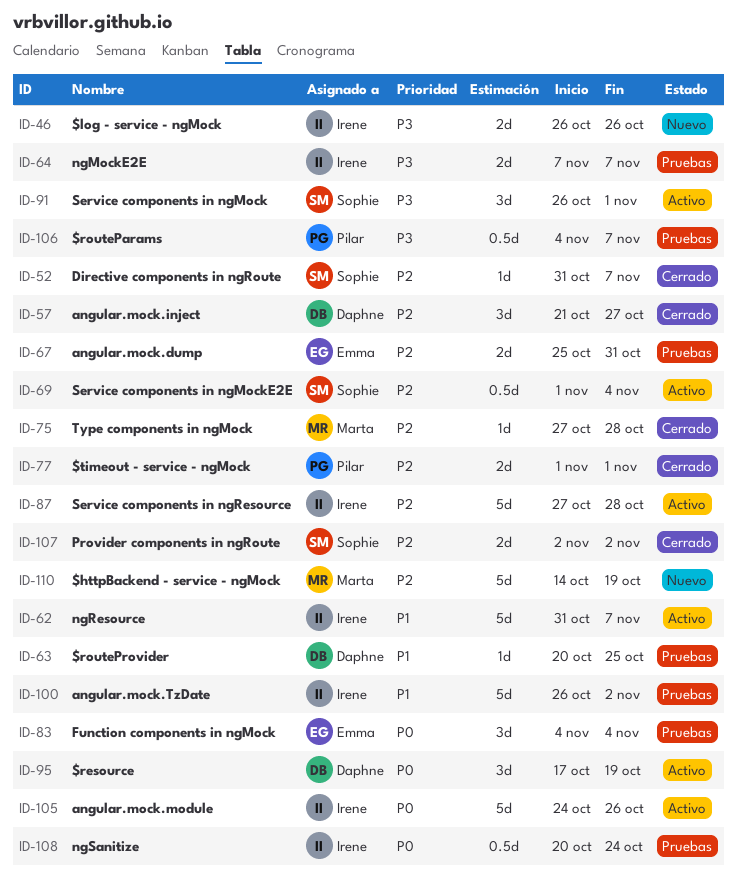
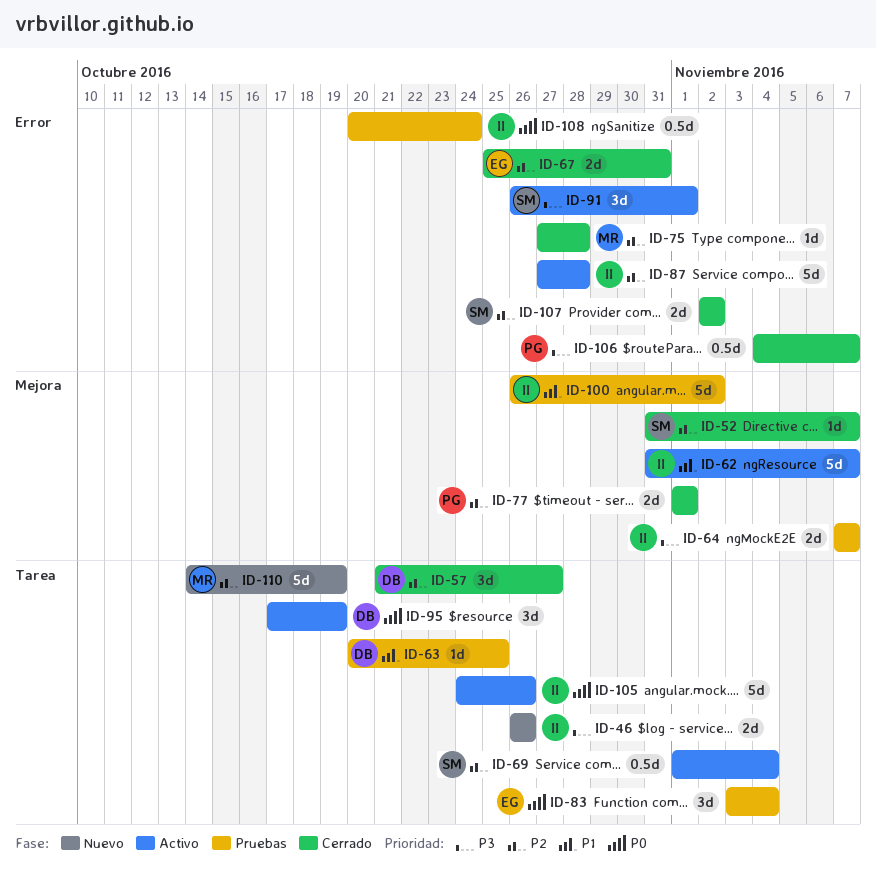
ID-67, status: Pruebas -> Cerrado
ID-83, start: Nov 4 -> Nov 3
ID-106, status: Pruebas -> Cerrado

